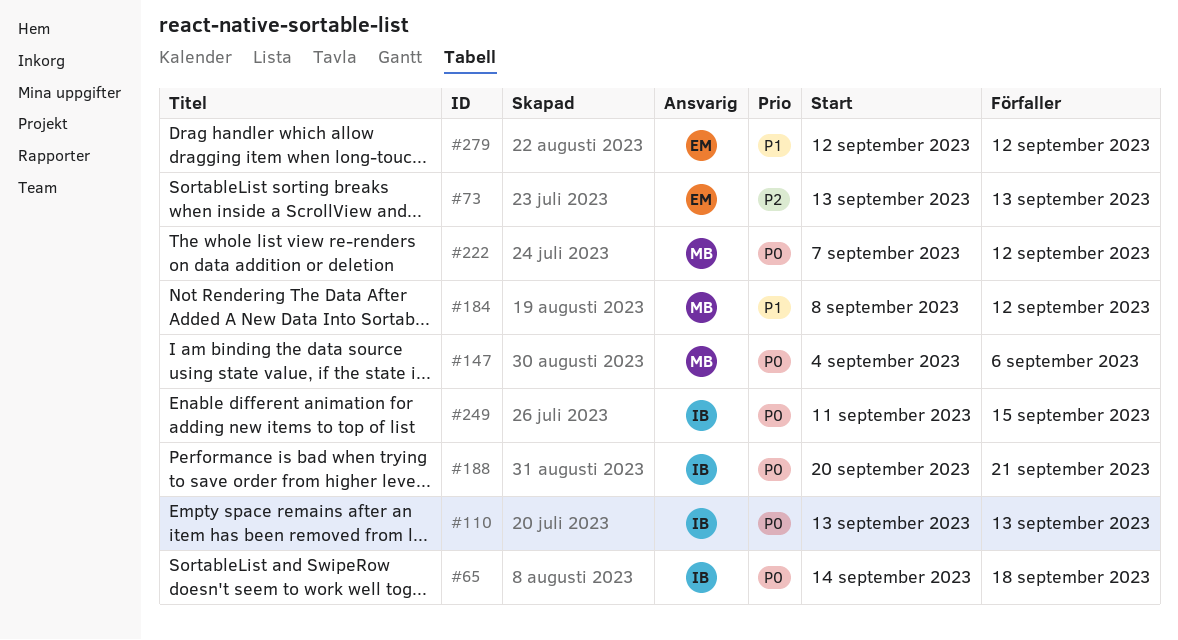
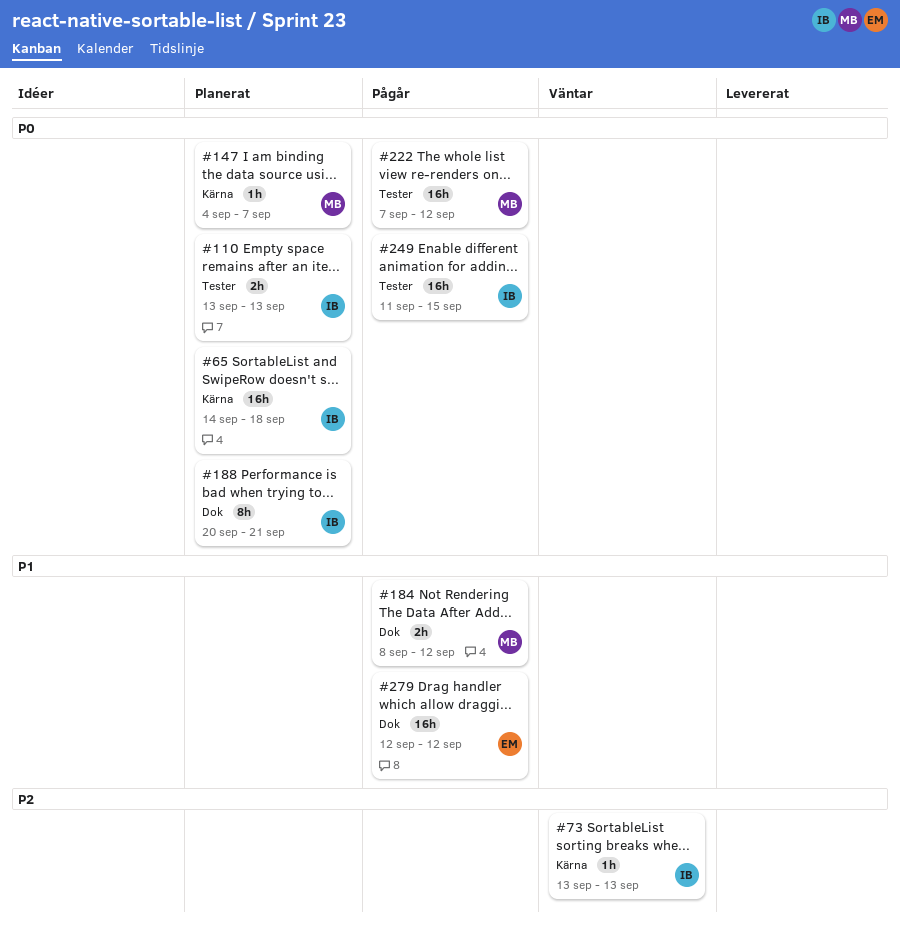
#73, owner: EM -> IB
#147, due: Sep 6 -> Sep 7

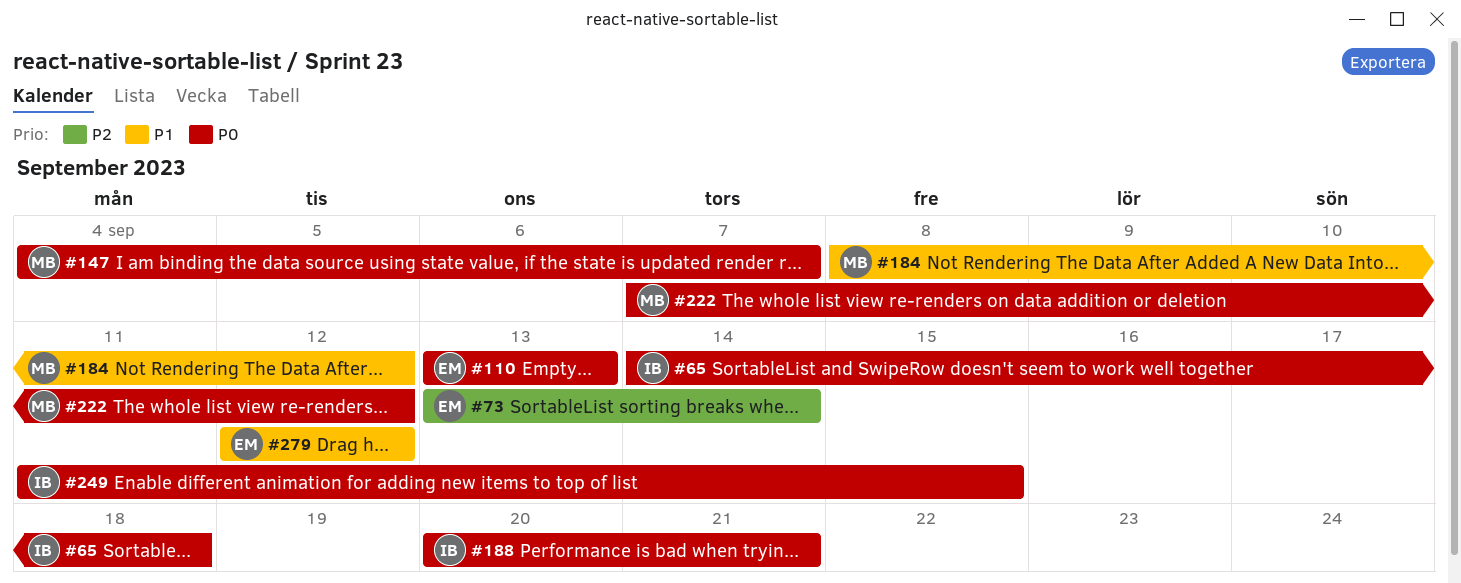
#73, owner: IB -> EM
#73, due: Sep 13 -> Sep 14
#110, owner: IB -> EM

